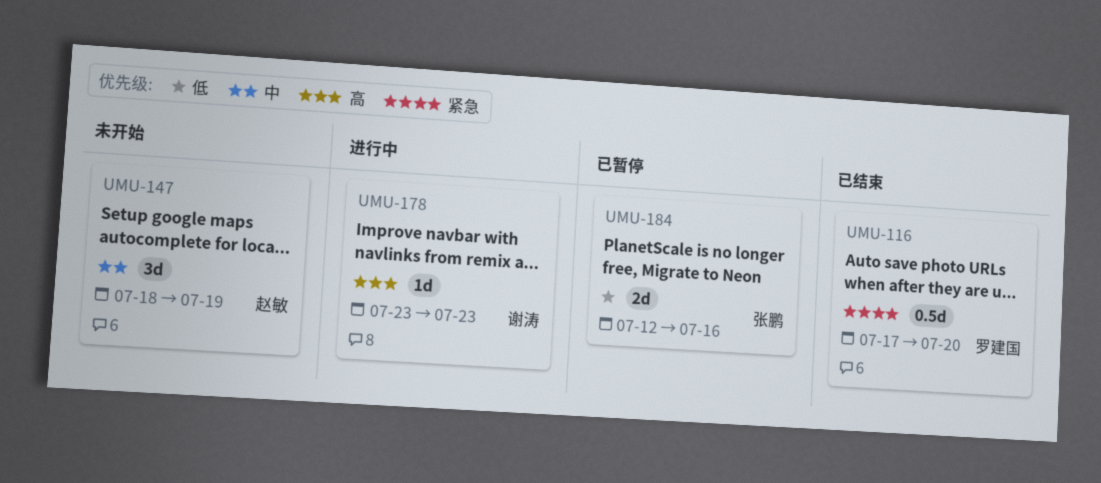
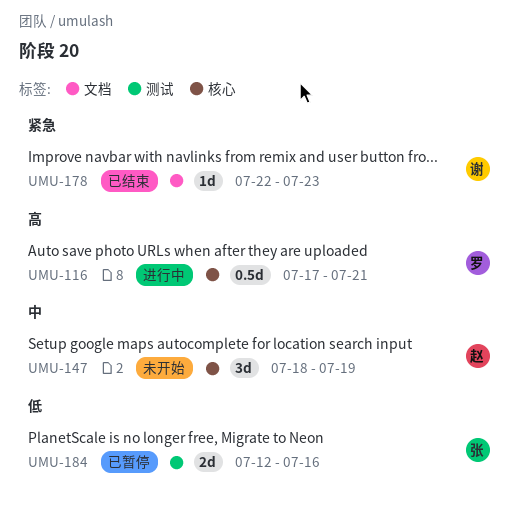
UMU-116, status: 已结束 -> 进行中
UMU-116, priority: 紧急 -> 高
UMU-116, due: Jul 20 -> Jul 21
UMU-178, status: 进行中 -> 已结束
UMU-178, priority: 高 -> 紧急
UMU-178, start: Jul 23 -> Jul 22

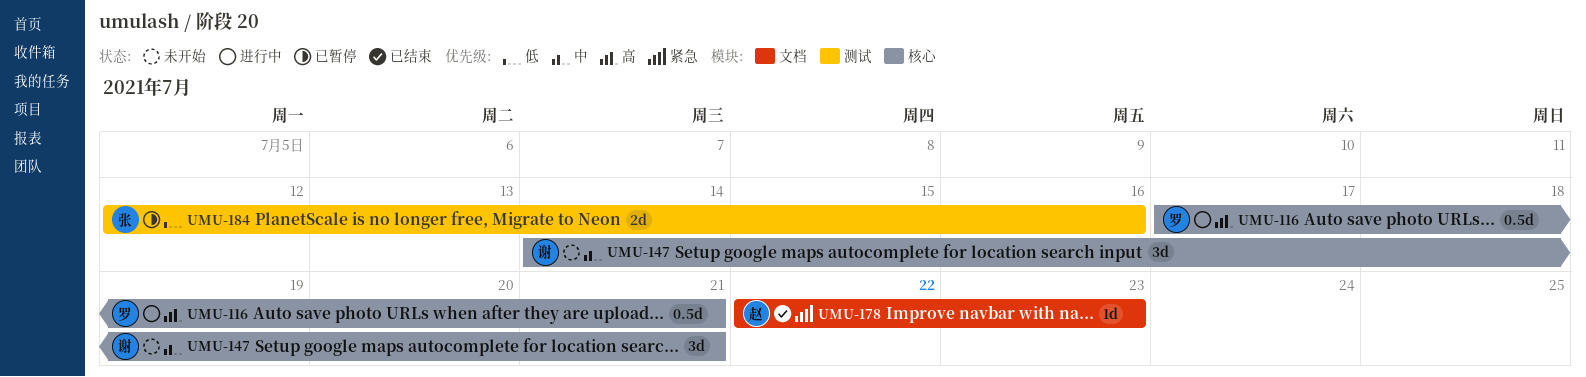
UMU-147, owner: 赵 -> 谢
UMU-147, start: Jul 18 -> Jul 14
UMU-147, due: Jul 19 -> Jul 21
UMU-178, owner: 谢 -> 赵

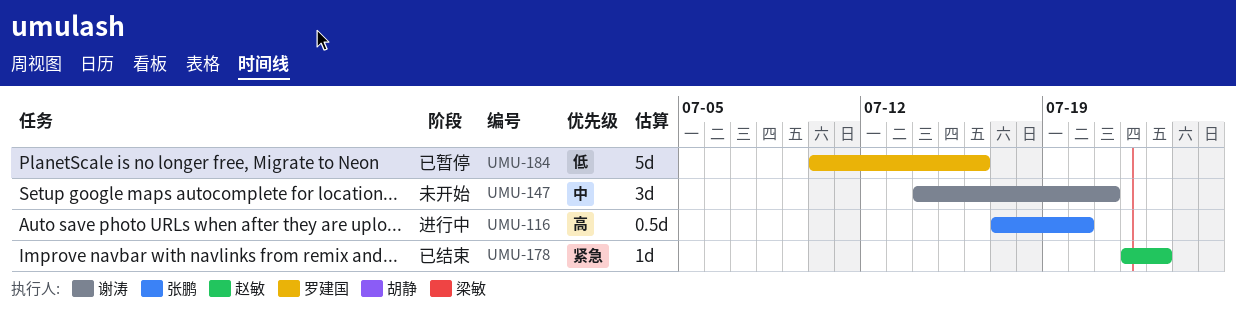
UMU-116, owner: 罗建国 -> 张鹏
UMU-116, due: Jul 21 -> Jul 20
UMU-184, owner: 张鹏 -> 罗建国
UMU-184, estimate: 2d -> 5d
UMU-184, start: Jul 12 -> Jul 10

